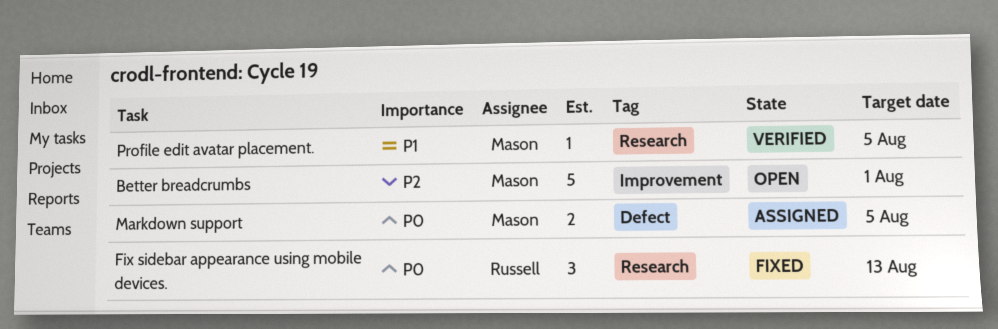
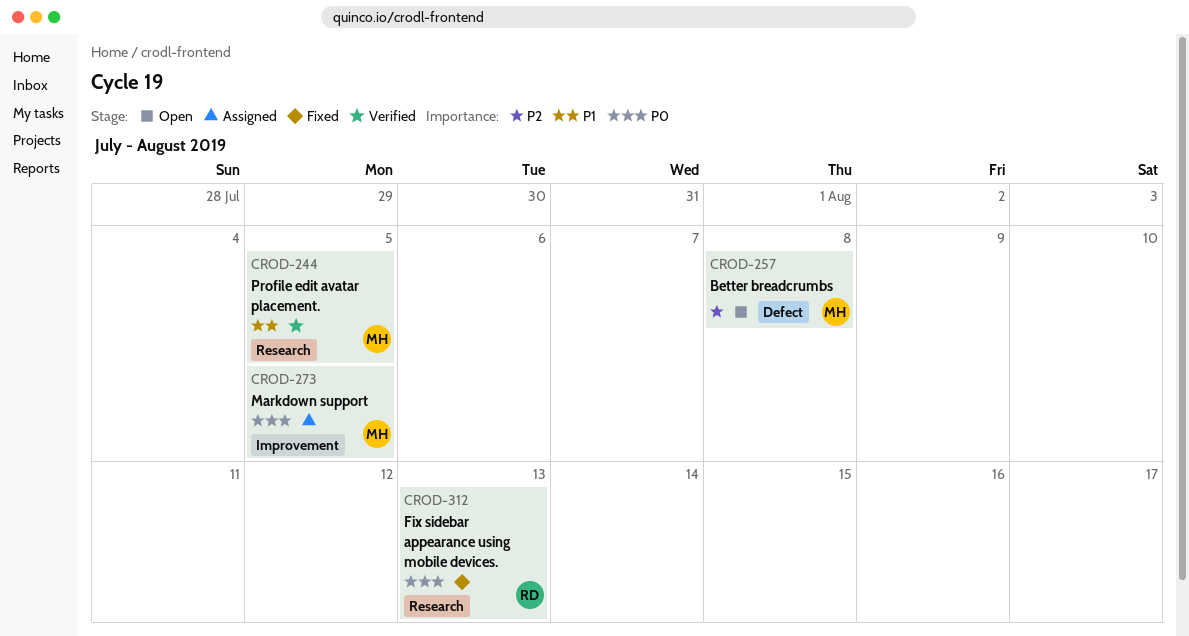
Better breadcrumbs, label: Improvement -> Defect
Better breadcrumbs, due: Aug 1 -> Aug 8
Markdown support, label: Defect -> Improvement

